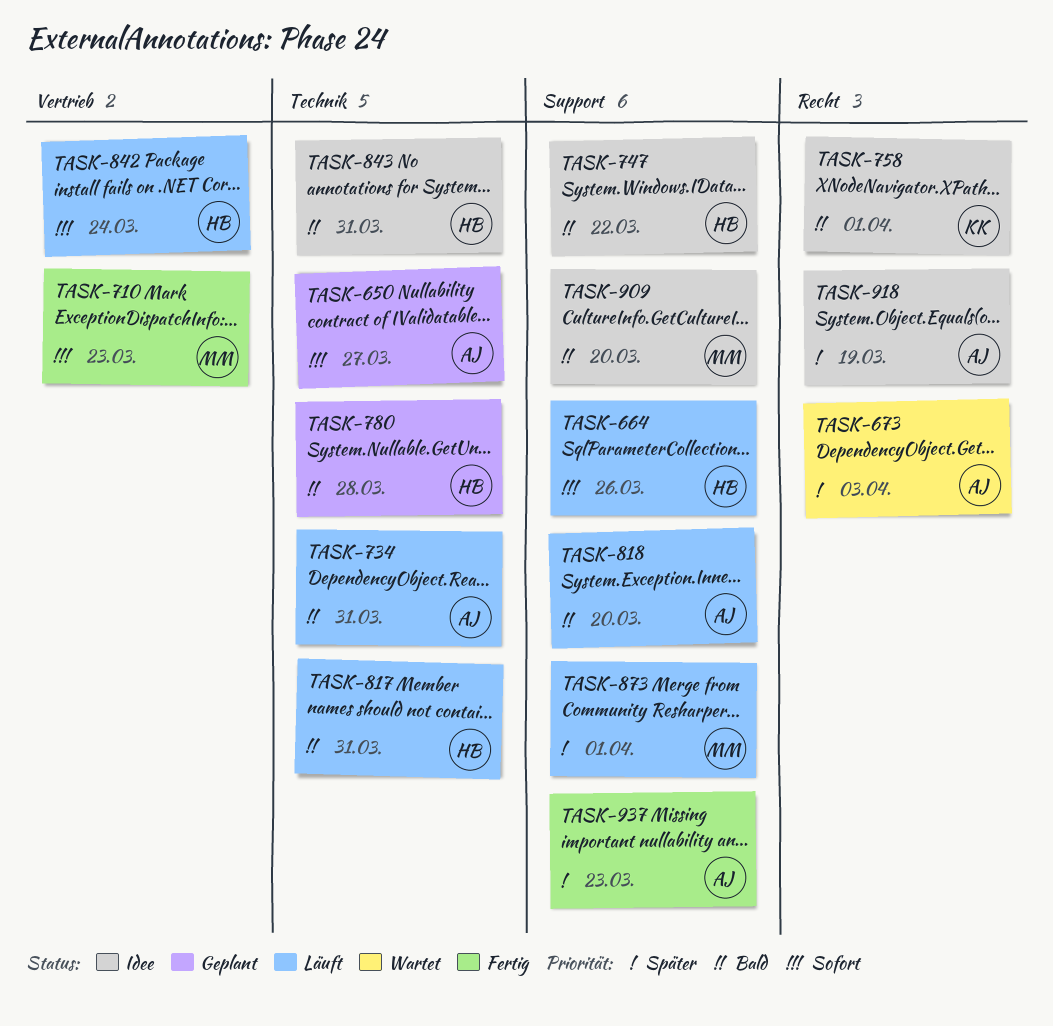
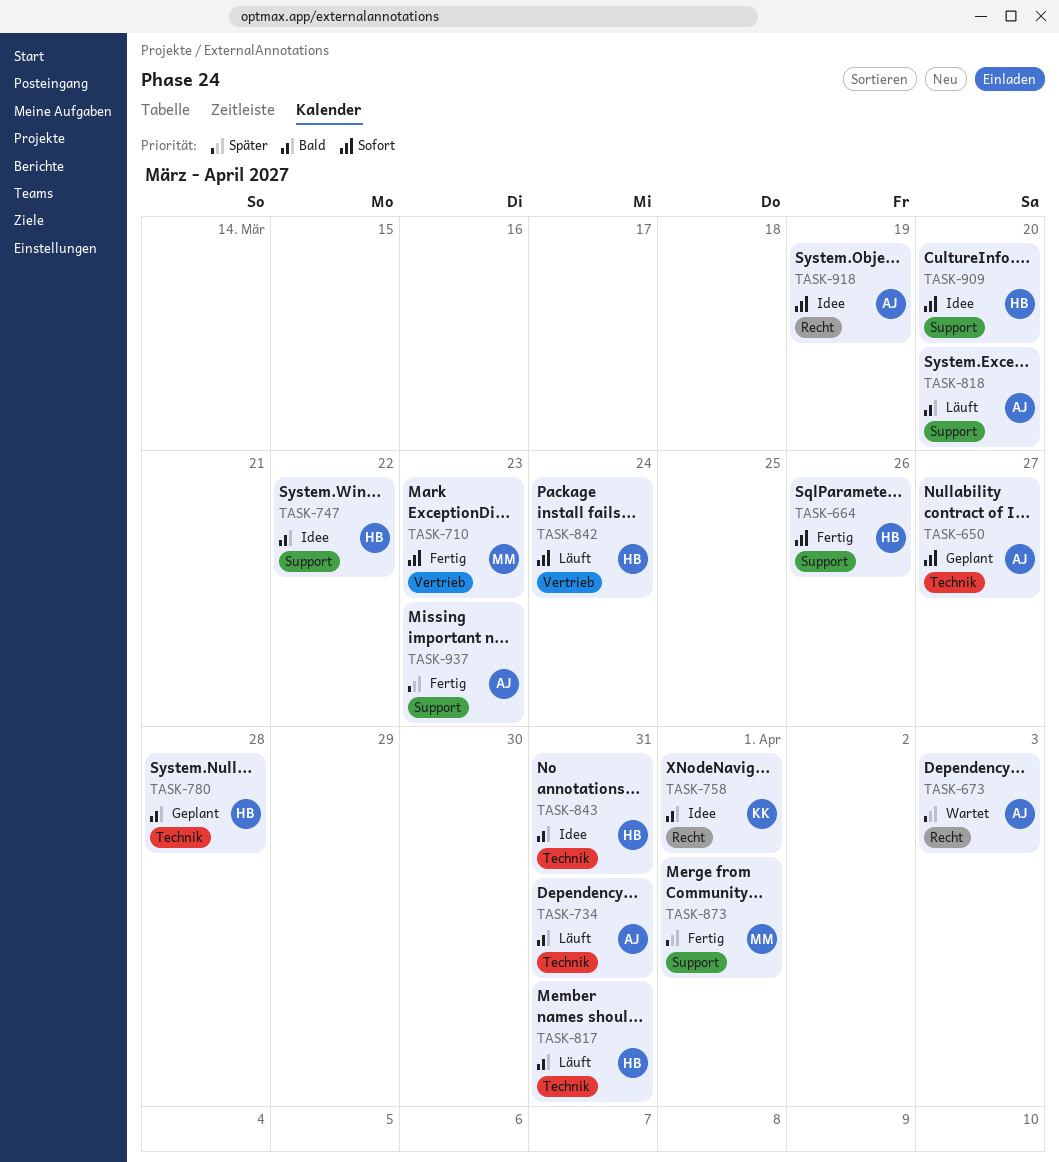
TASK-664, status: Läuft -> Fertig
TASK-873, status: Läuft -> Fertig
TASK-909, owner: MM -> HB
TASK-909, priority: Bald -> Sofort
TASK-918, priority: Später -> Sofort

